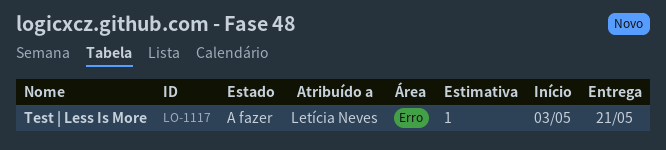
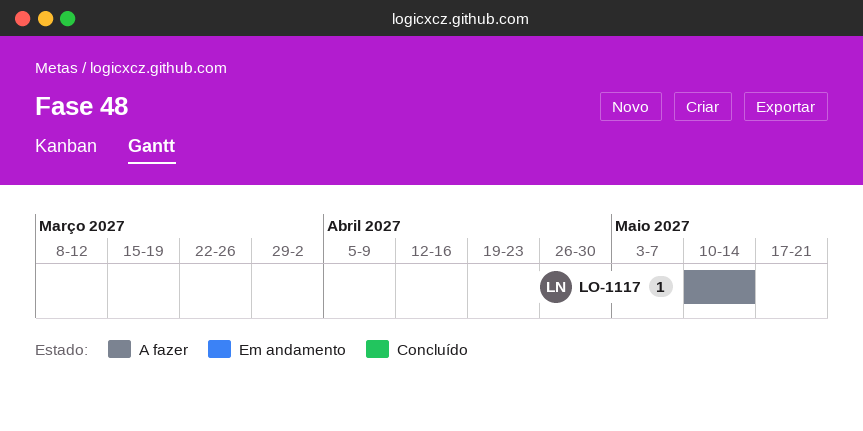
LO-1117, start: May 3 -> May 10
LO-1117, due: May 21 -> May 14

